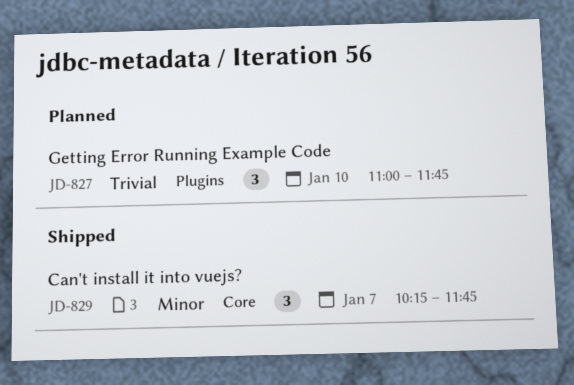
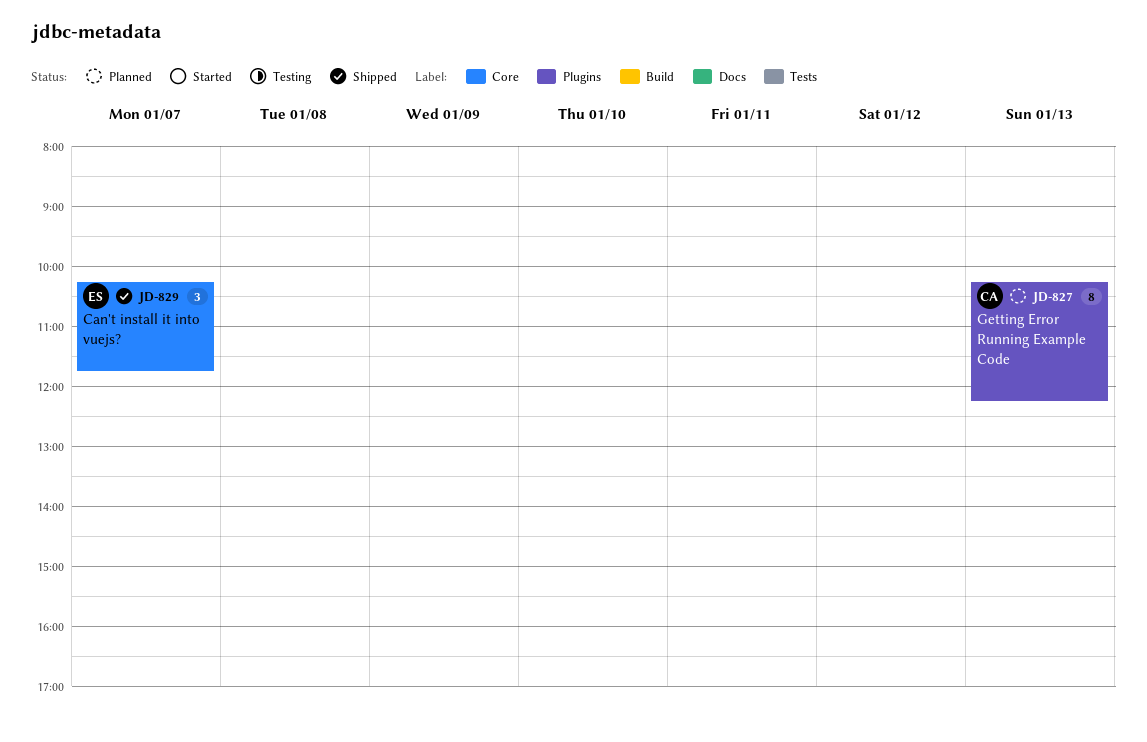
JD-827, estimate: 3 -> 8
JD-827, day: Jan 10 -> Jan 13
JD-827, begins: 11:00 -> 10:15
JD-827, ends: 11:45 -> 12:15

